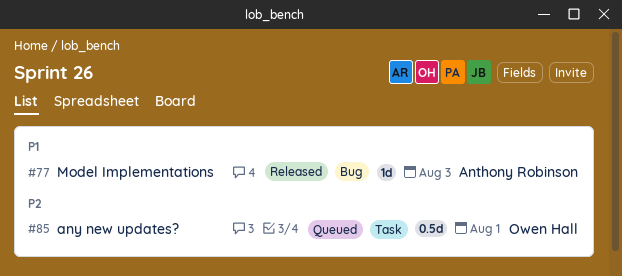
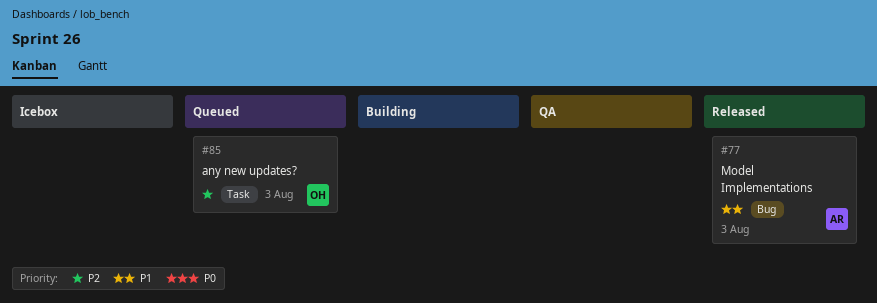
#85, due: Aug 1 -> Aug 3

